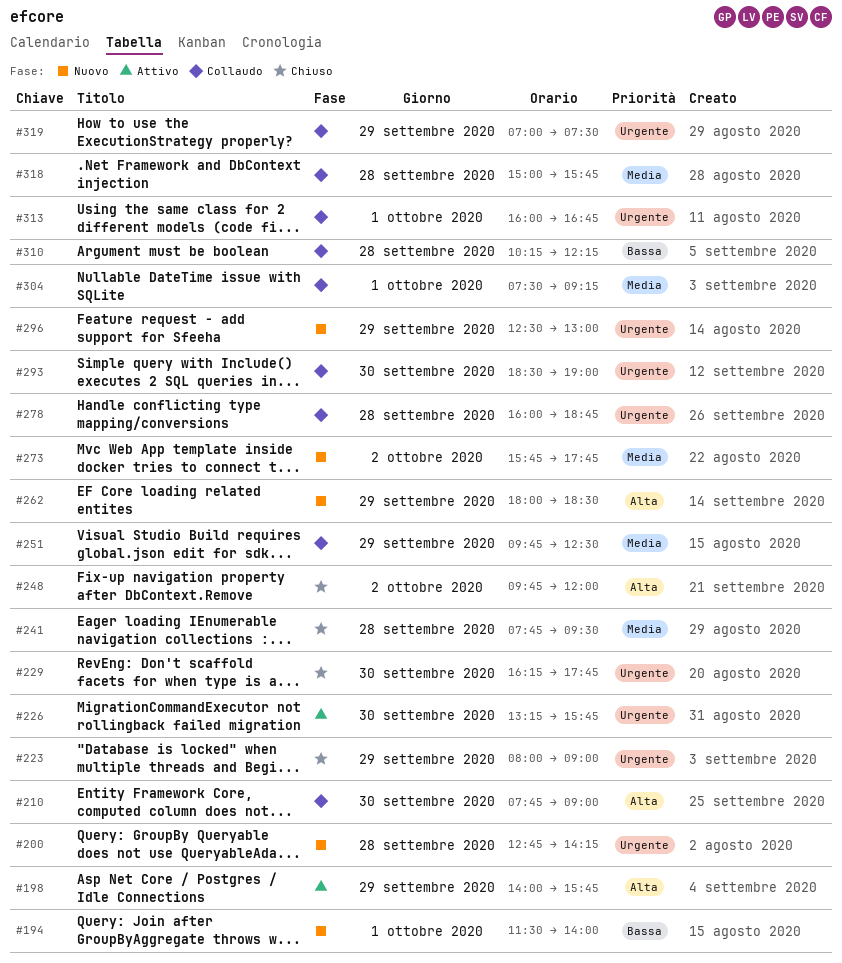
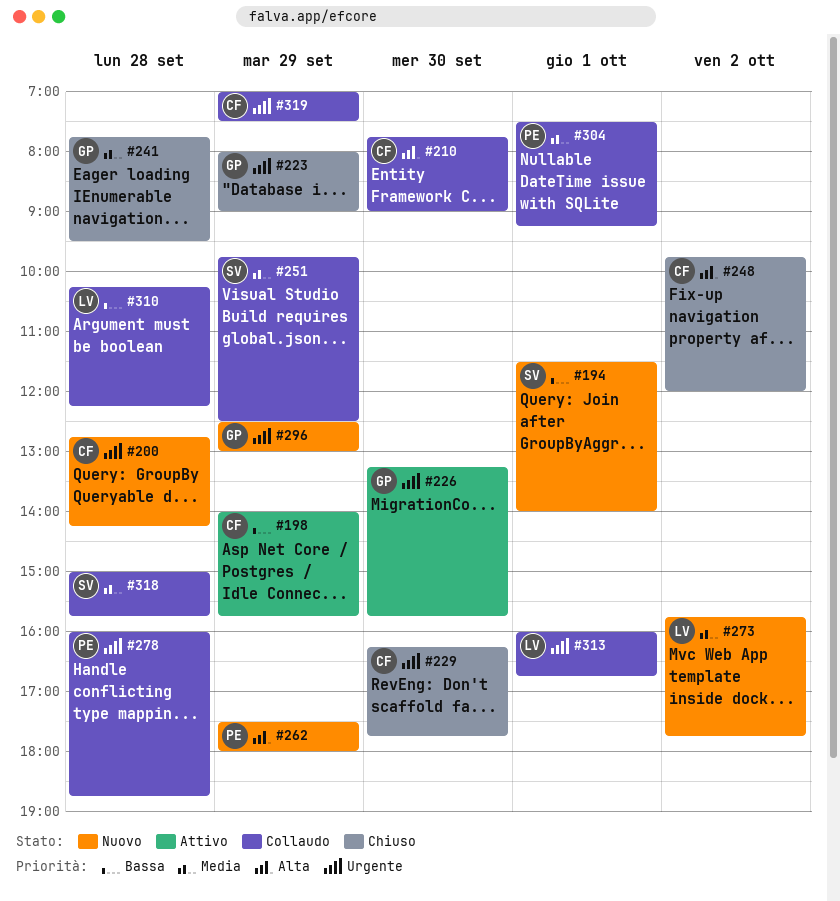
#198, priority: Alta -> Bassa
#262, begins: 18:00 -> 17:30
#262, ends: 18:30 -> 18:00
#293: present -> none

